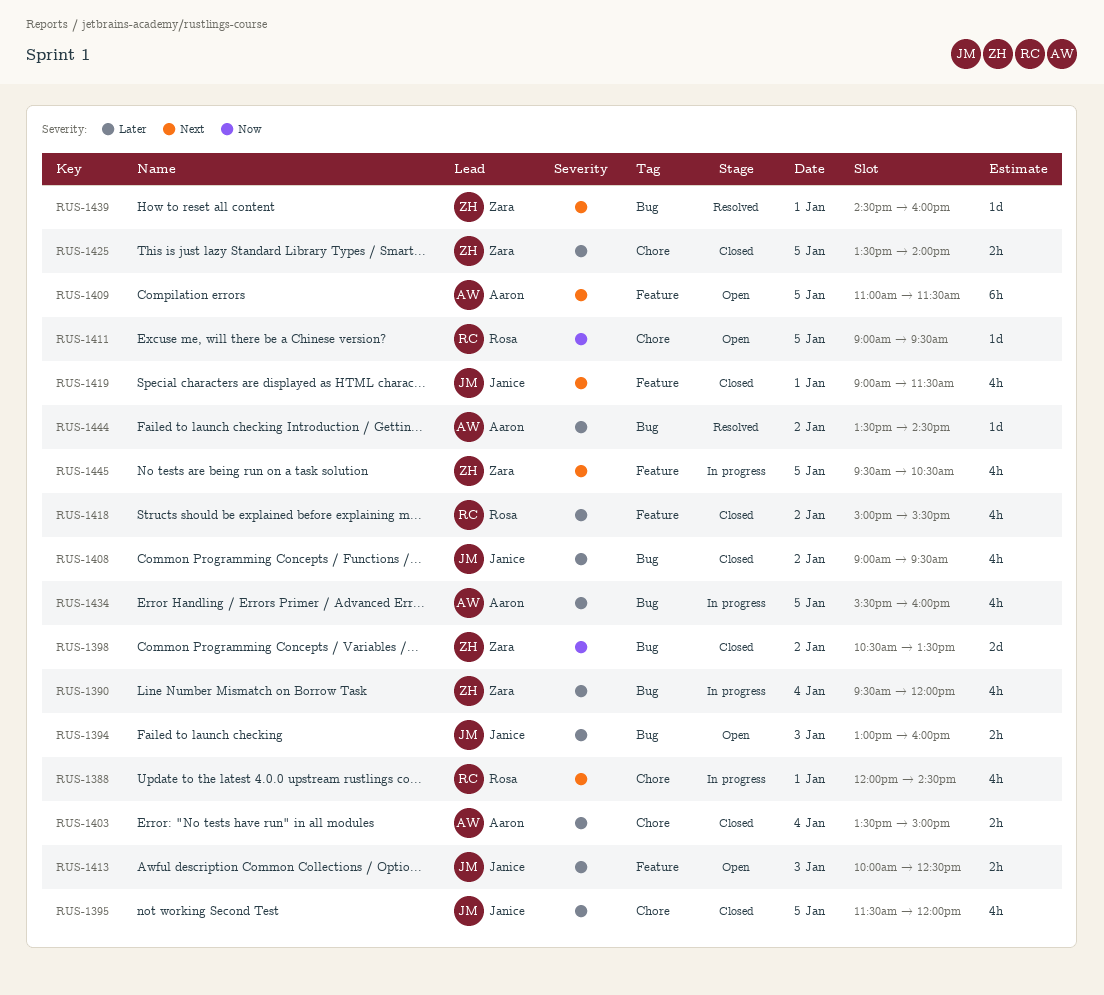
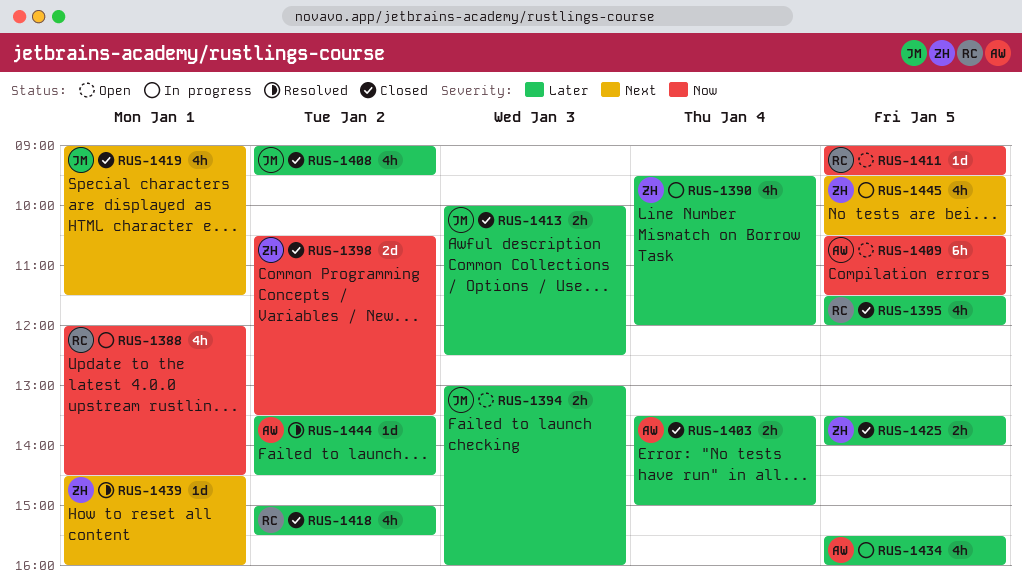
RUS-1388, priority: Next -> Now
RUS-1395, owner: Janice -> Rosa
RUS-1409, priority: Next -> Now
RUS-1409, begins: 11:00 -> 10:30
RUS-1413, status: Open -> Closed

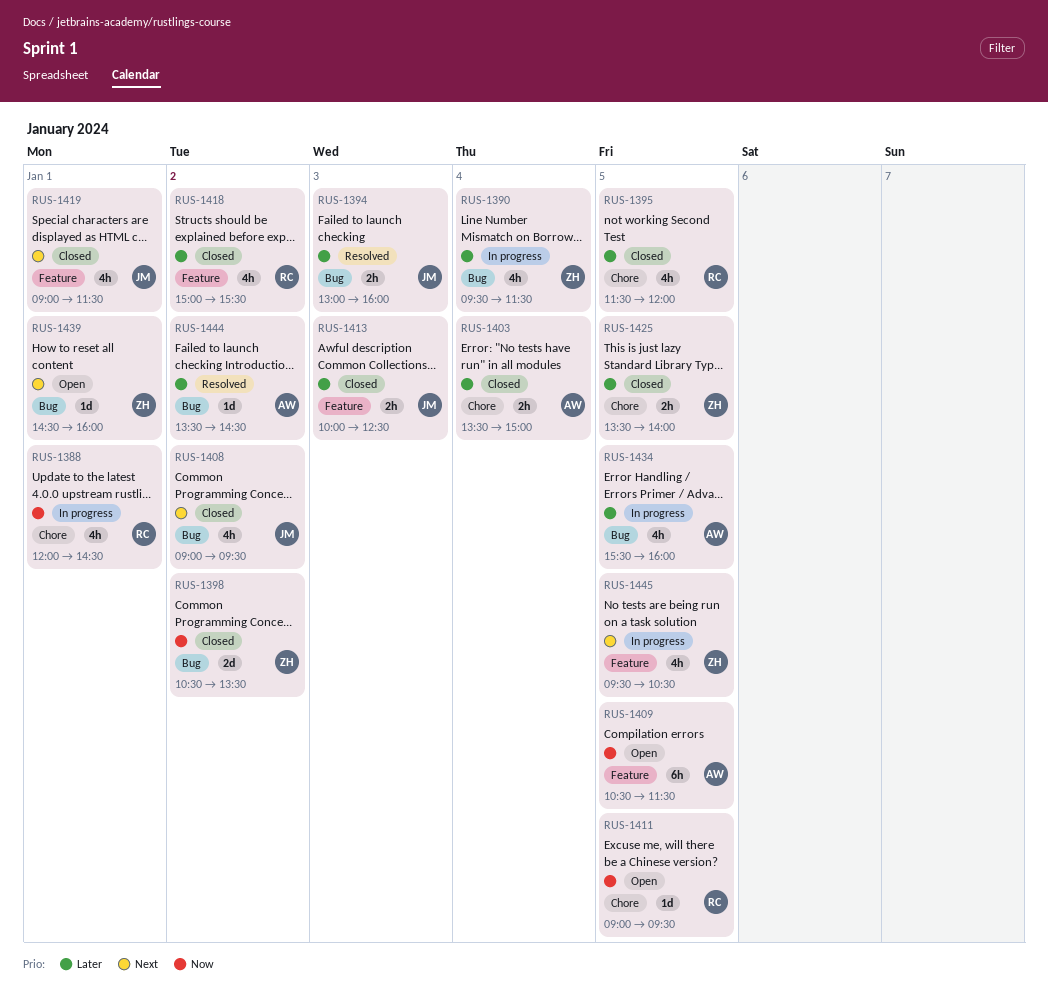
RUS-1390, ends: 12:00 -> 11:30
RUS-1394, status: Open -> Resolved
RUS-1408, priority: Later -> Next
RUS-1439, status: Resolved -> Open

